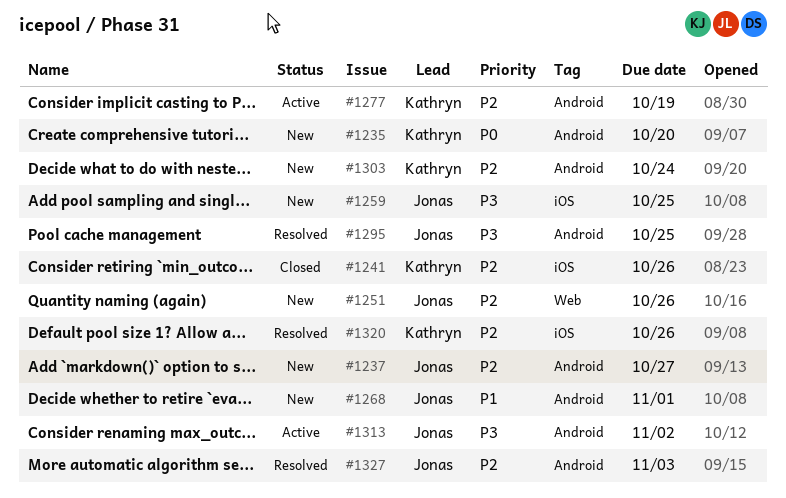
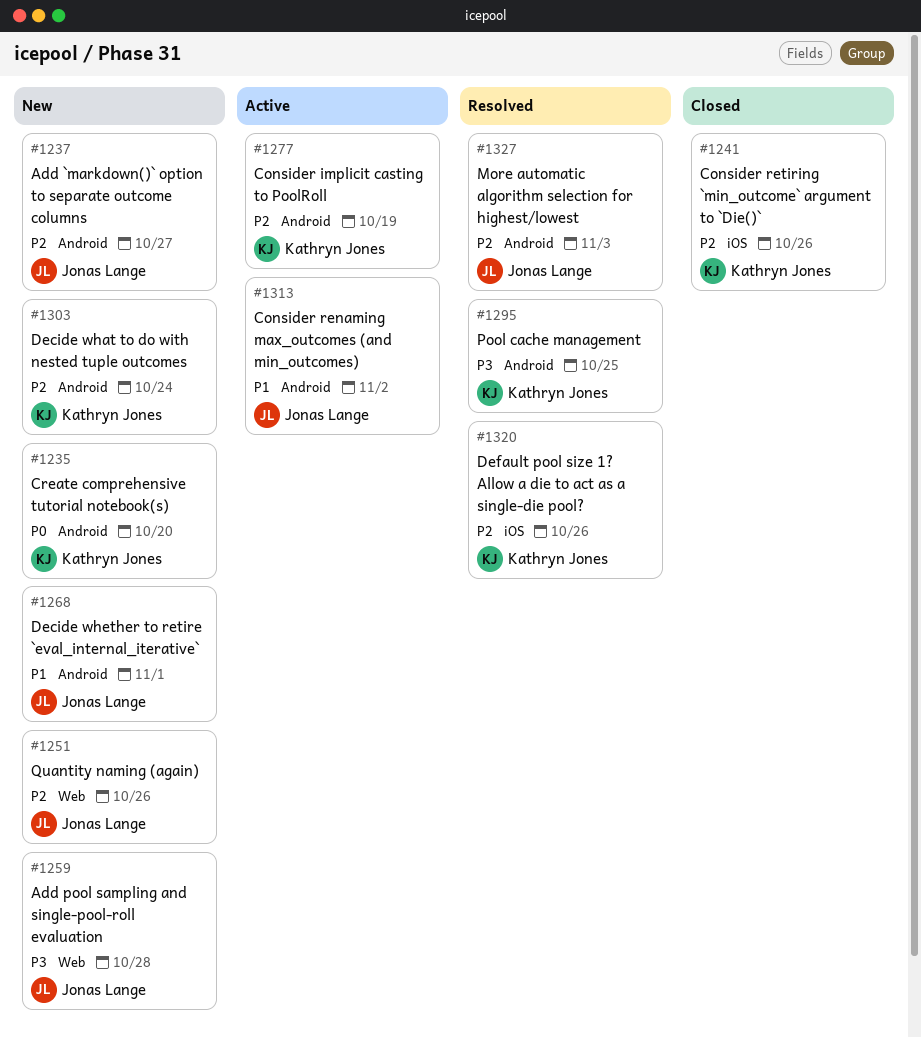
#1259, label: iOS -> Web
#1259, due: Oct 25 -> Oct 28
#1295, owner: Jonas Lange -> Kathryn Jones
#1313, priority: P3 -> P1

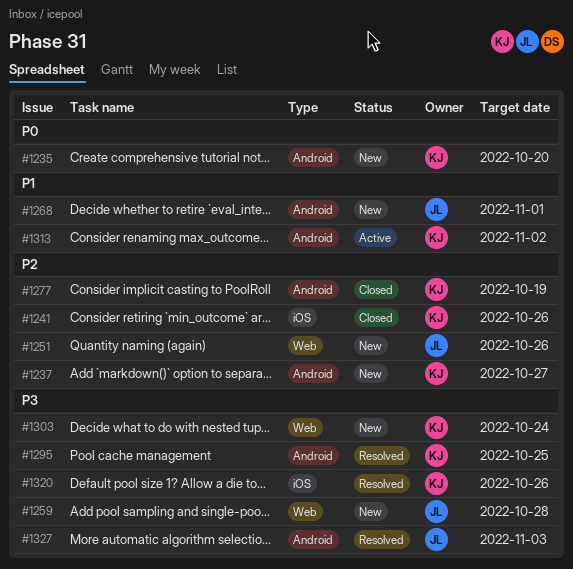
#1237, owner: Jonas Lange -> Kathryn Jones
#1277, status: Active -> Closed
#1303, priority: P2 -> P3
#1303, label: Android -> Web
#1313, owner: Jonas Lange -> Kathryn Jones
#1320, priority: P2 -> P3
#1327, priority: P2 -> P3

